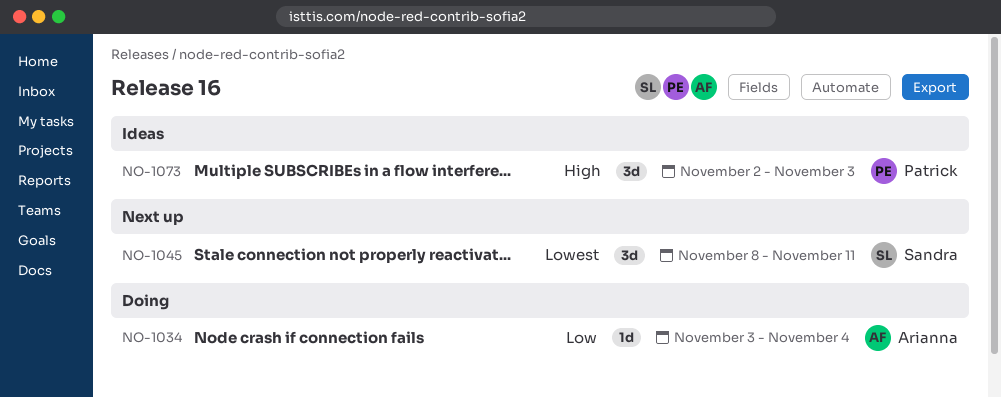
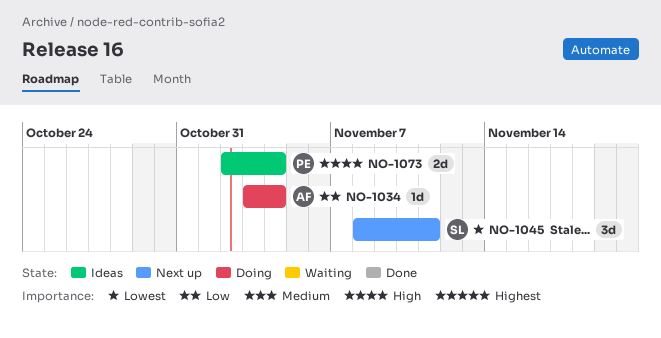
NO-1073, estimate: 3d -> 2d
NO-1073, due: Nov 3 -> Nov 4

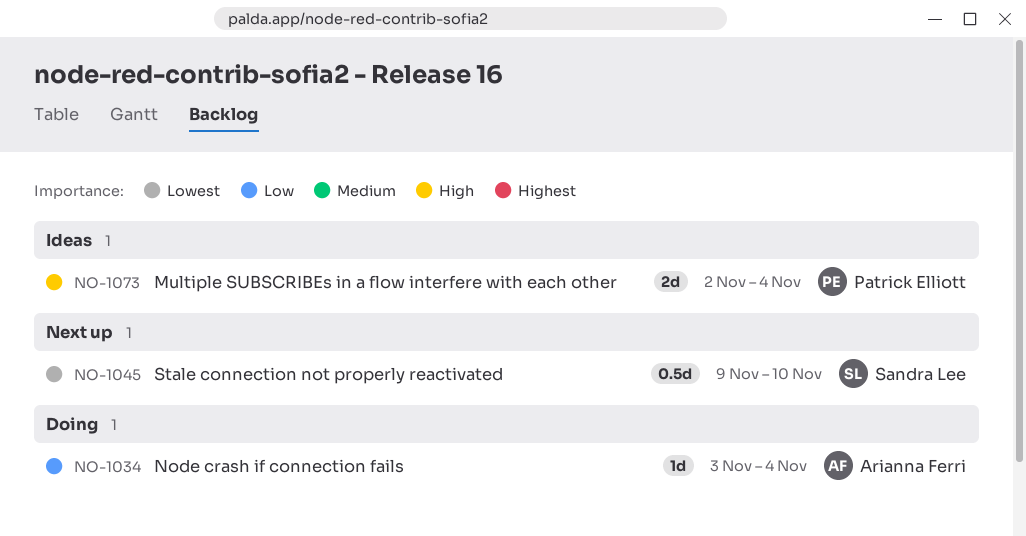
NO-1045, estimate: 3d -> 0.5d
NO-1045, start: Nov 8 -> Nov 9
NO-1045, due: Nov 11 -> Nov 10

